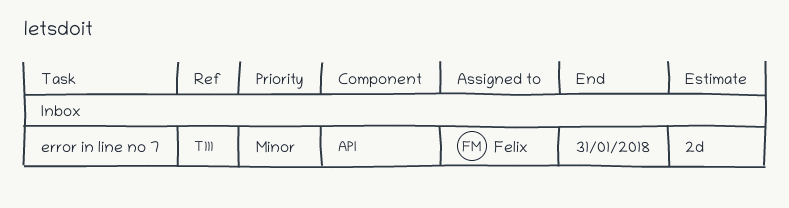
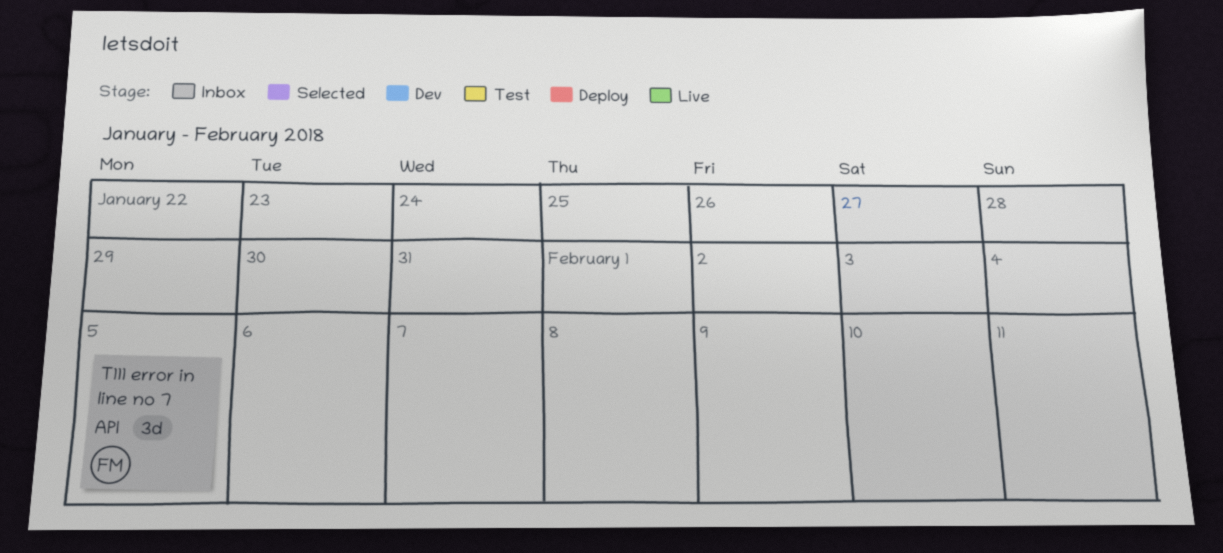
T111, estimate: 2d -> 3d
T111, due: Jan 31 -> Feb 5

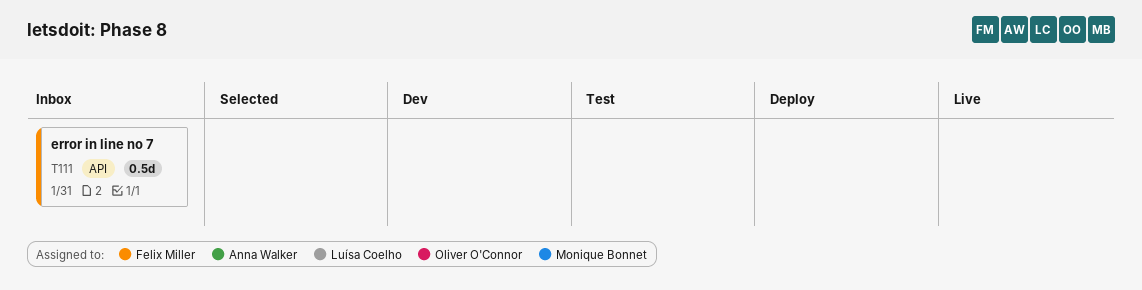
T111, estimate: 3d -> 0.5d
T111, due: Feb 5 -> Jan 31

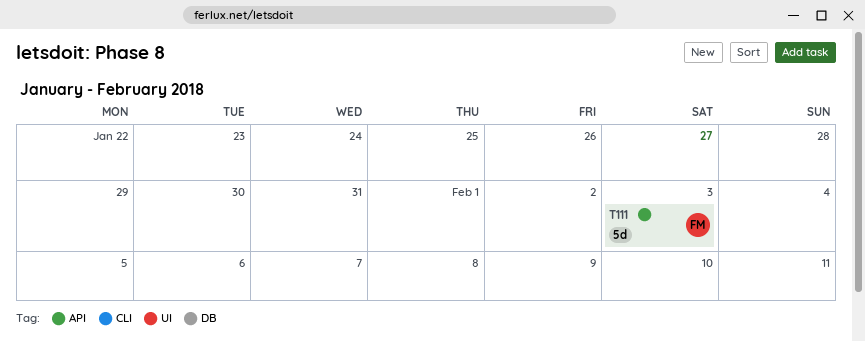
T111, estimate: 0.5d -> 5d
T111, due: Jan 31 -> Feb 3

